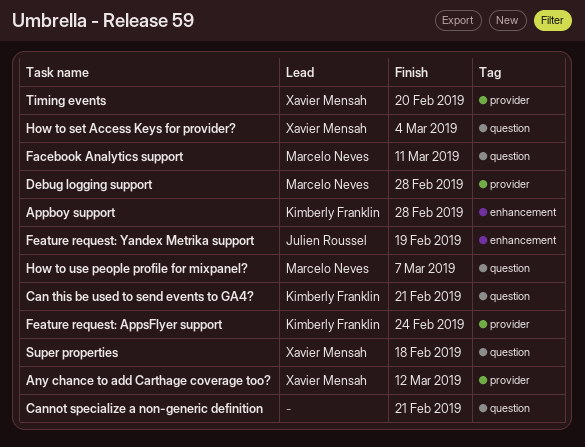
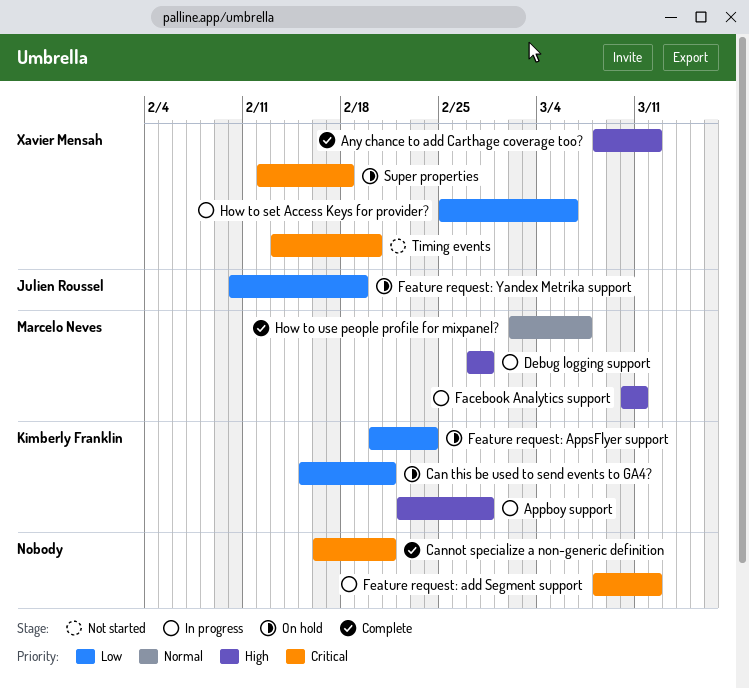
Feature request: add Segment support: none -> present
How to set Access Keys for provider?, due: Mar 4 -> Mar 6

